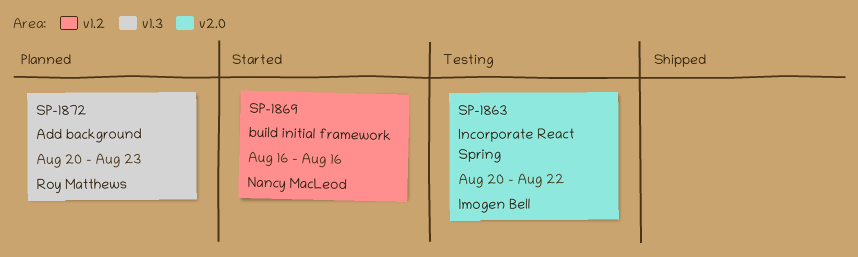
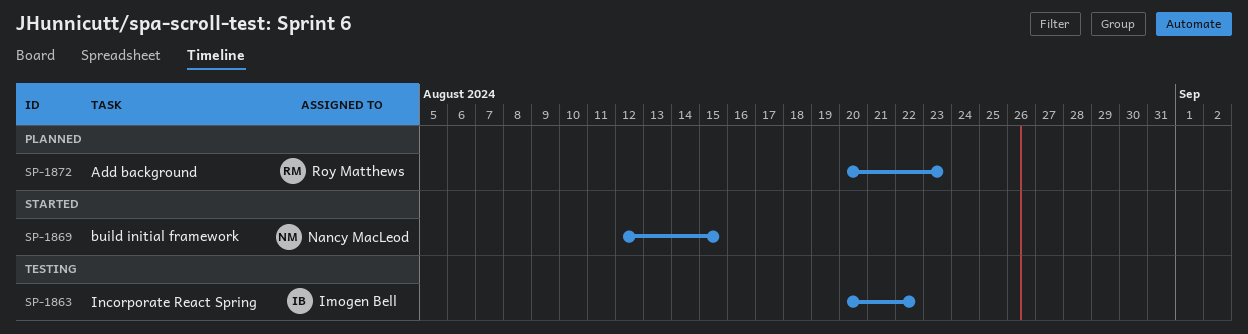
SP-1869, start: Aug 16 -> Aug 12
SP-1869, due: Aug 16 -> Aug 15

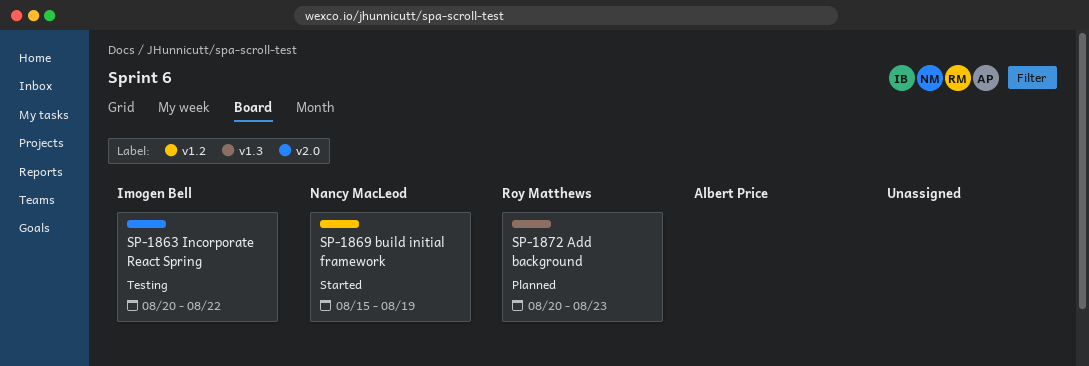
SP-1869, start: Aug 12 -> Aug 15
SP-1869, due: Aug 15 -> Aug 19

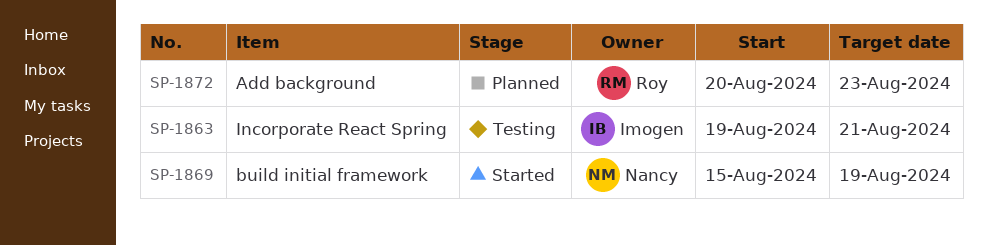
SP-1863, start: Aug 20 -> Aug 19
SP-1863, due: Aug 22 -> Aug 21

